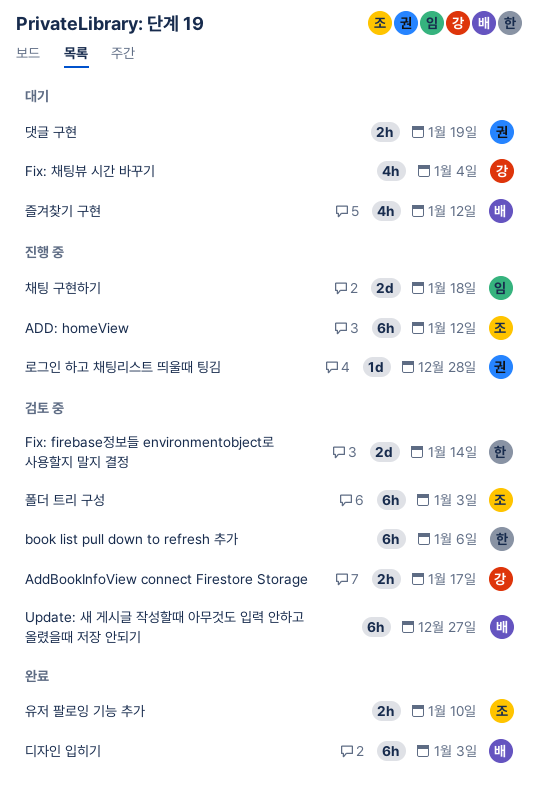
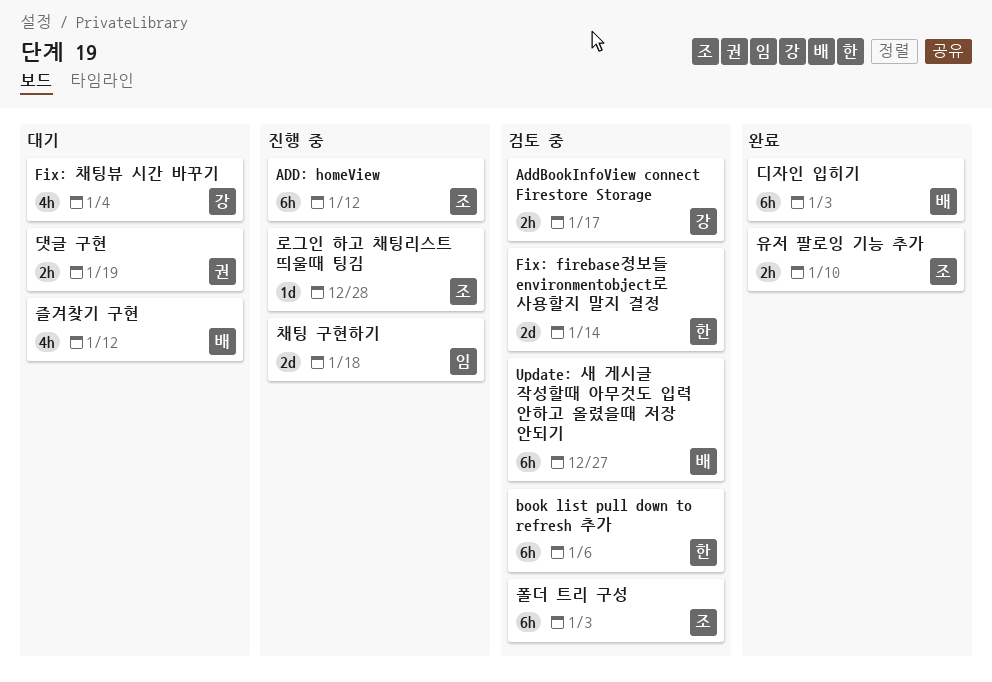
로그인 하고 채팅리스트 띄울때 팅김, owner: 권 -> 조

